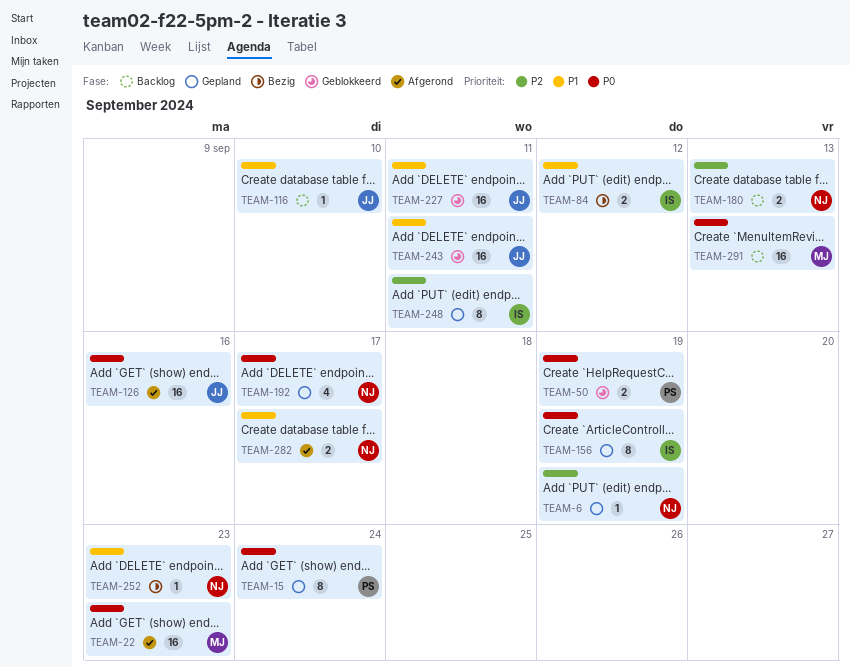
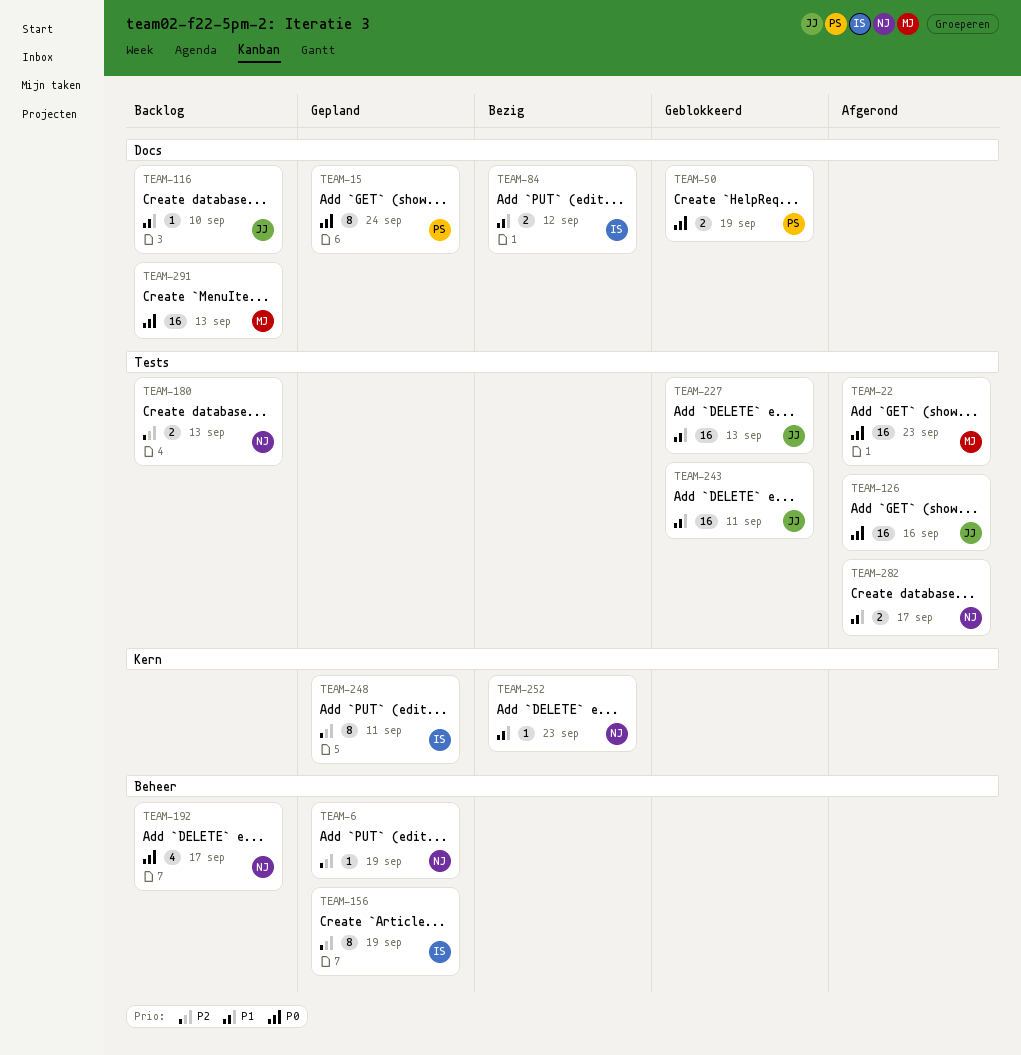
TEAM-156, priority: P0 -> P2
TEAM-192, status: Gepland -> Backlog
TEAM-227, due: Sep 11 -> Sep 13

